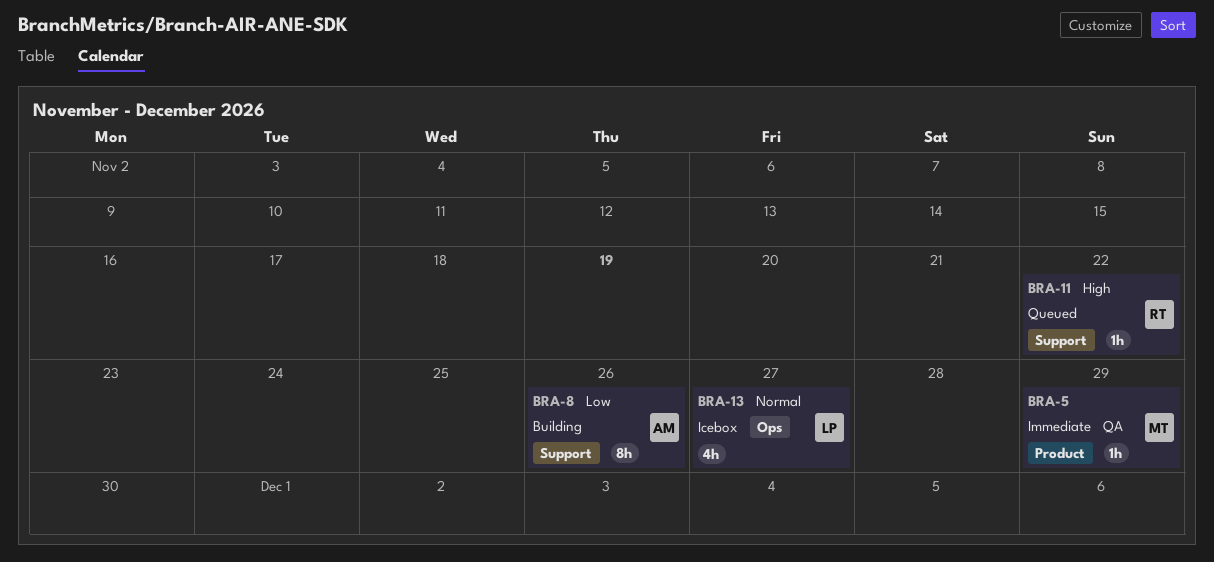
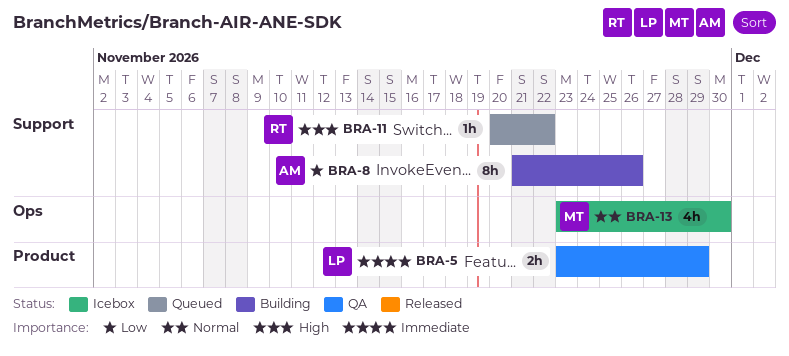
BRA-5, owner: MT -> LP
BRA-5, estimate: 1h -> 2h
BRA-13, owner: LP -> MT
BRA-13, due: Nov 27 -> Nov 30

